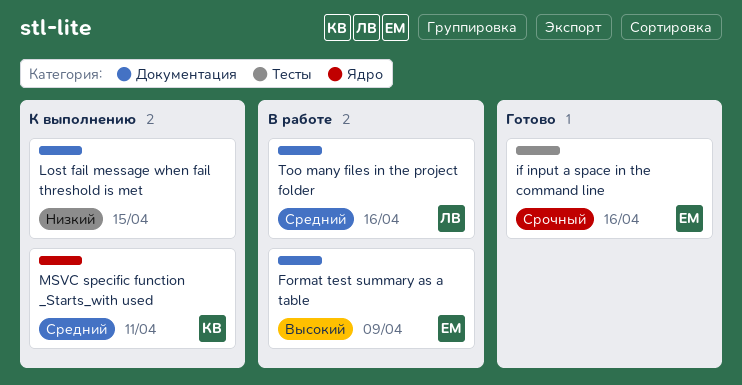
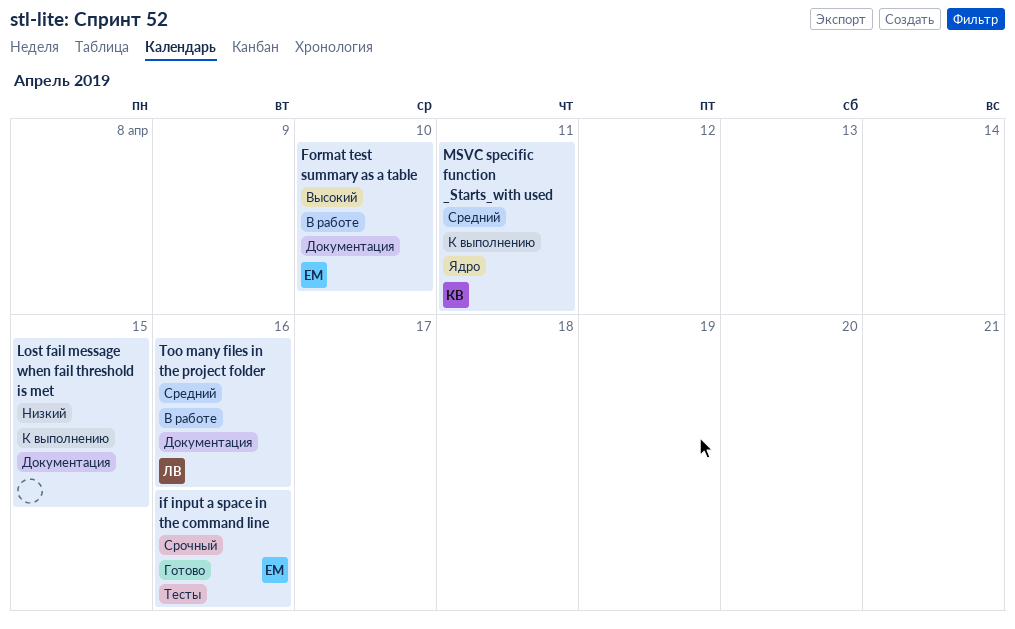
Format test summary as a table, due: Apr 9 -> Apr 10

